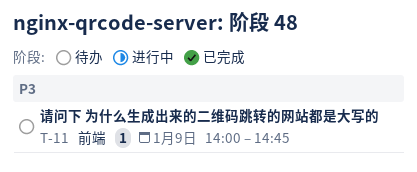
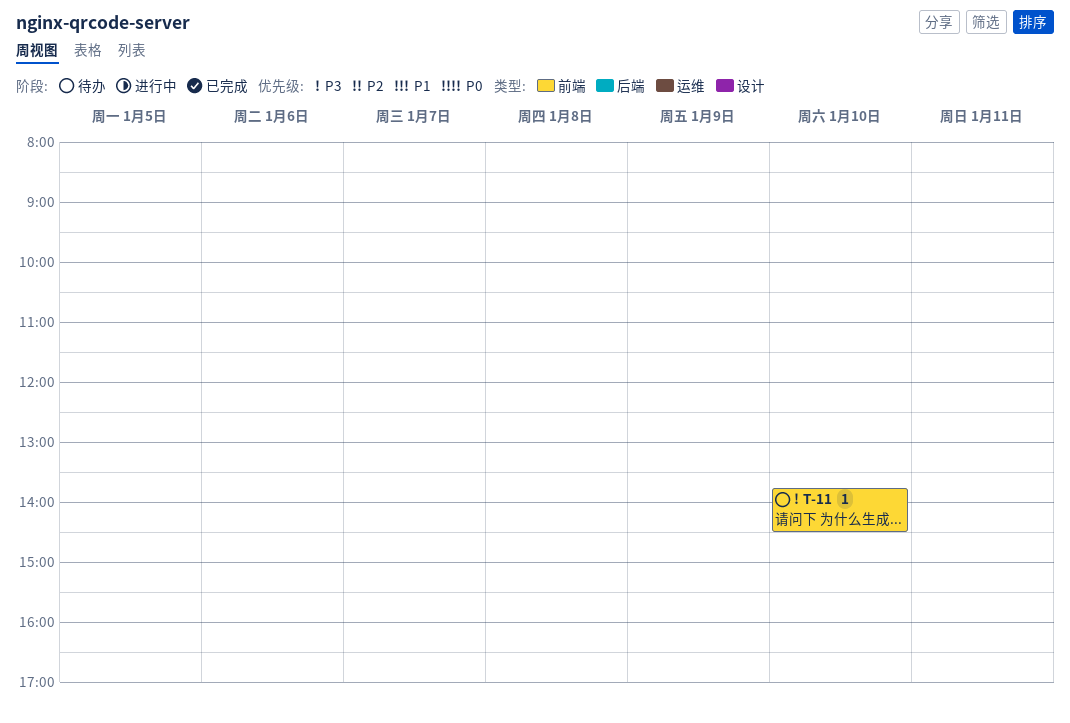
T-11, day: Jan 9 -> Jan 10
T-11, begins: 14:00 -> 13:45
T-11, ends: 14:45 -> 14:30

